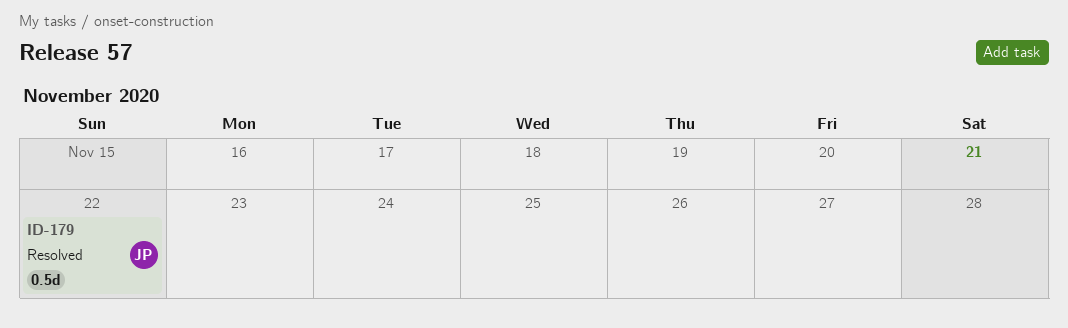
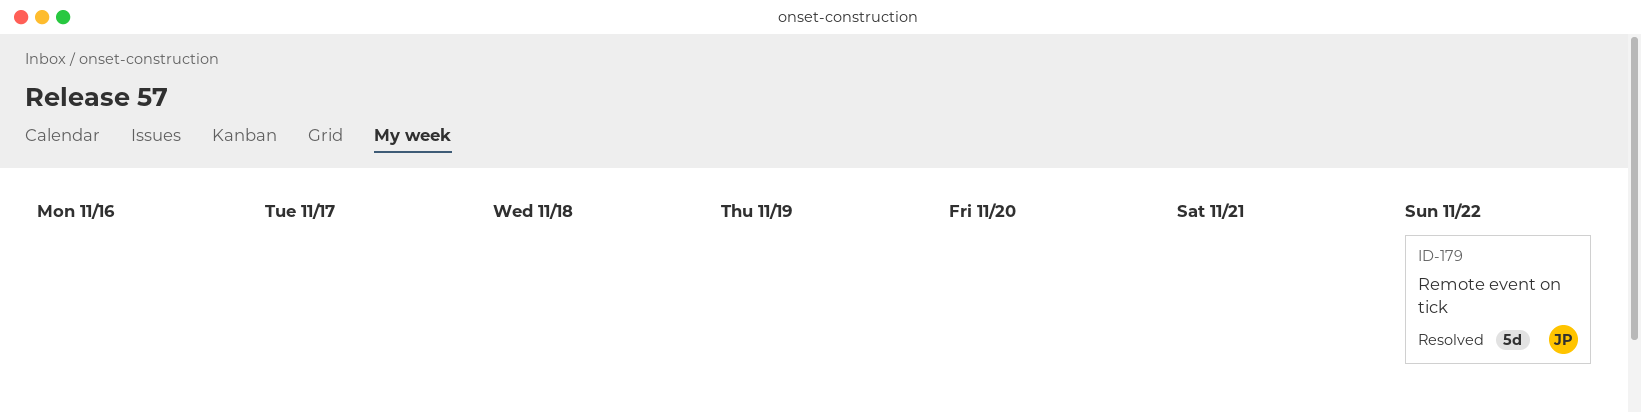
ID-179, estimate: 0.5d -> 5d

